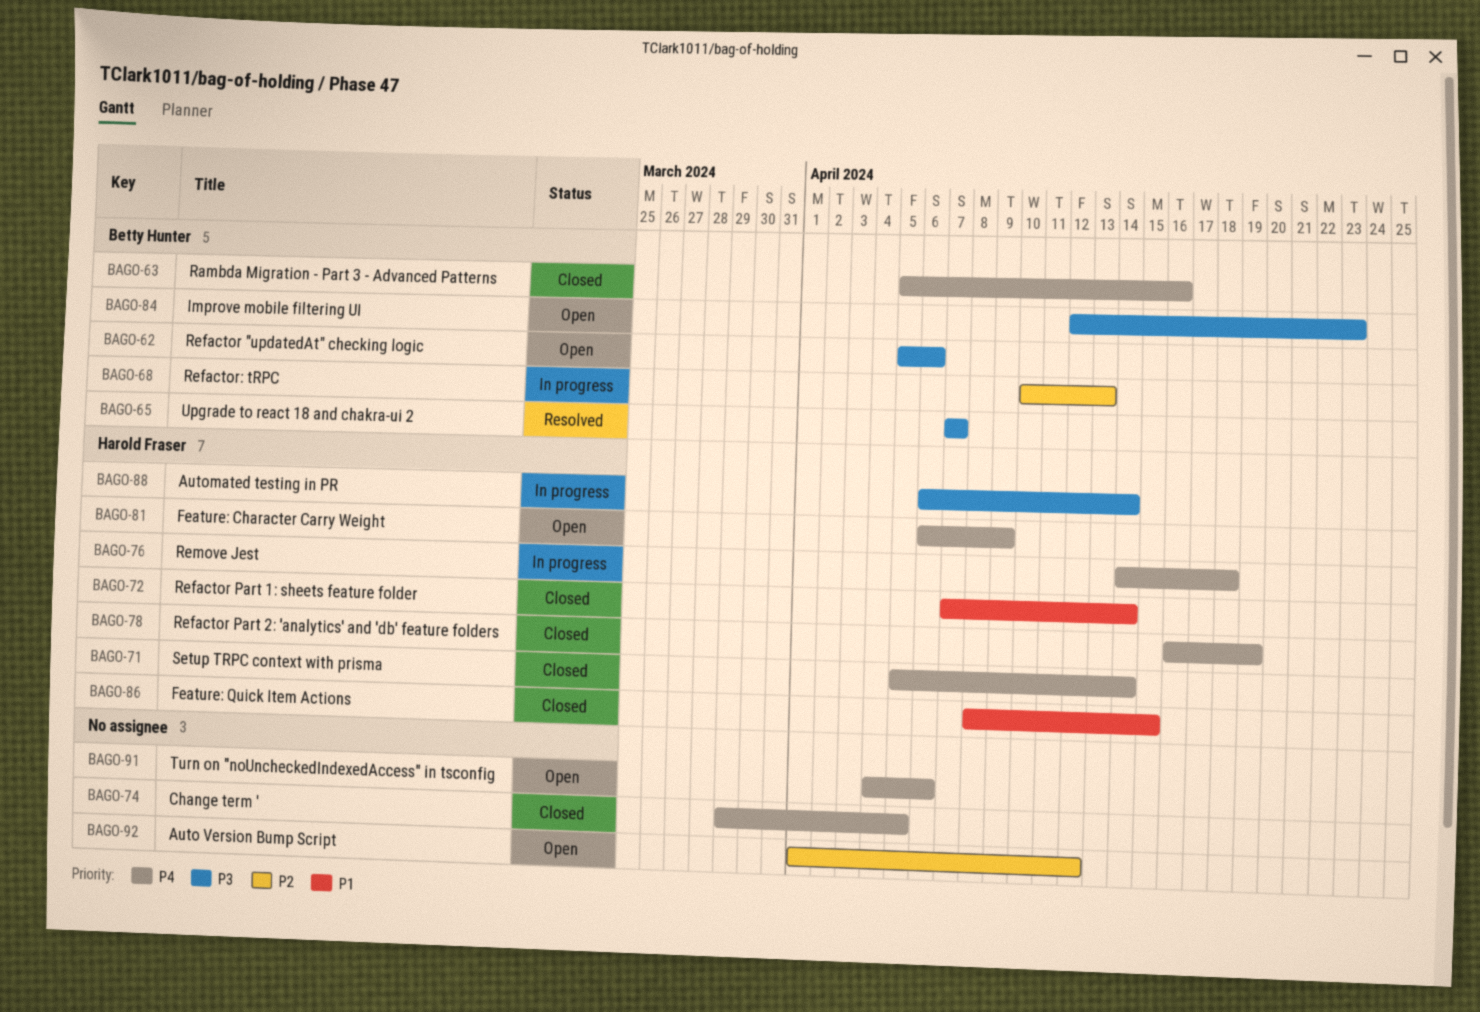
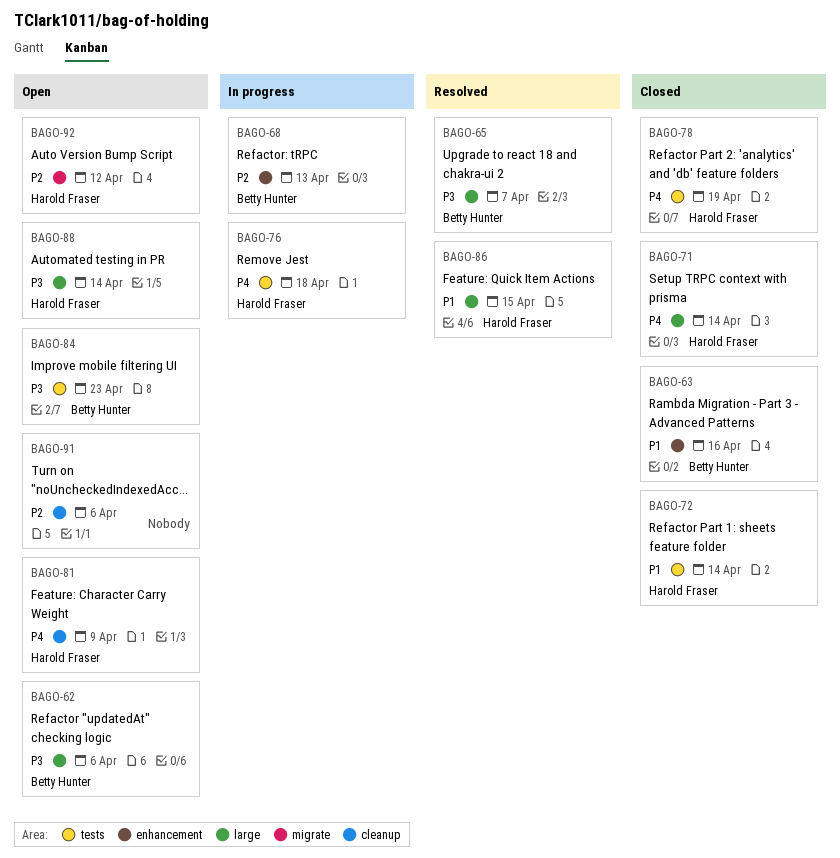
BAGO-63, priority: P4 -> P1
BAGO-74: present -> none
BAGO-86, status: Closed -> Resolved
BAGO-88, status: In progress -> Open
BAGO-91, priority: P4 -> P2
BAGO-92, owner: none -> Harold Fraser

